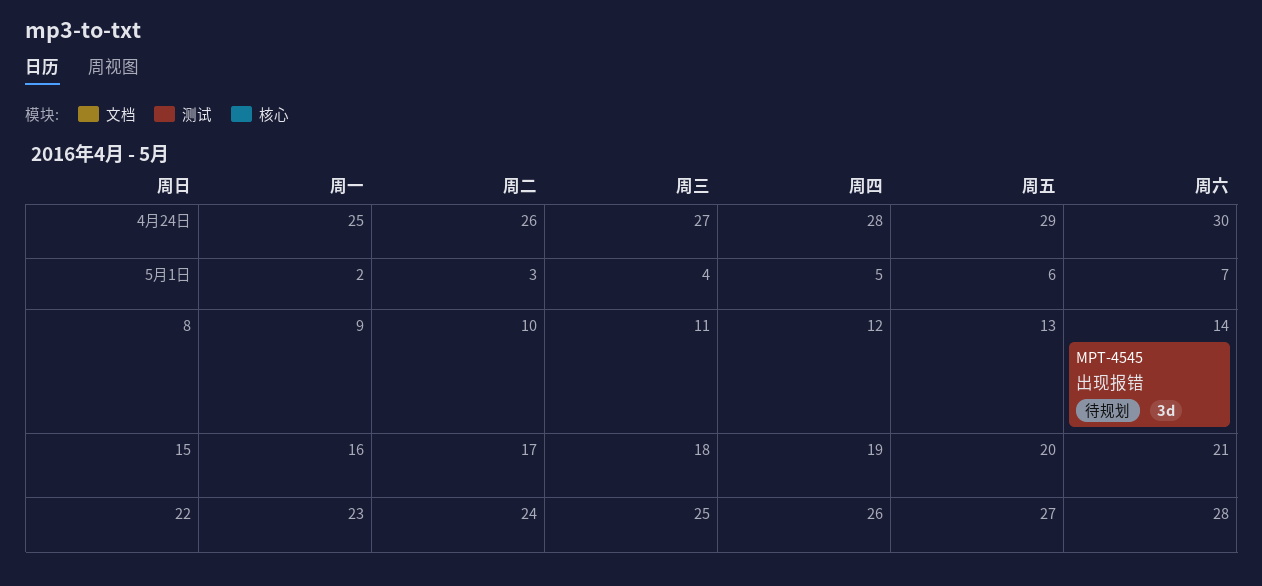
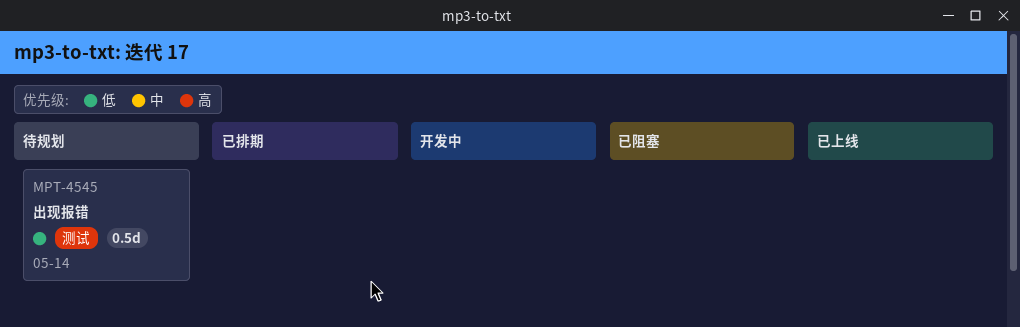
MPT-4545, estimate: 3d -> 0.5d

